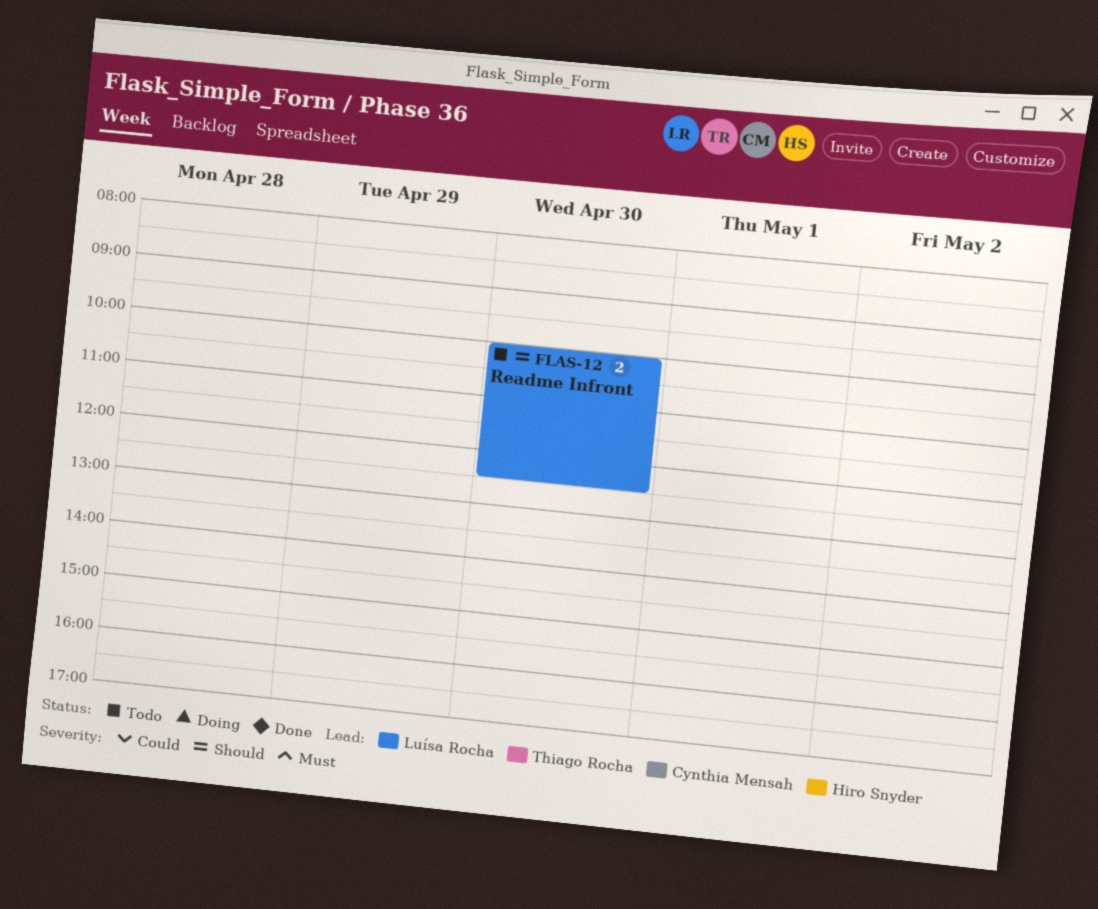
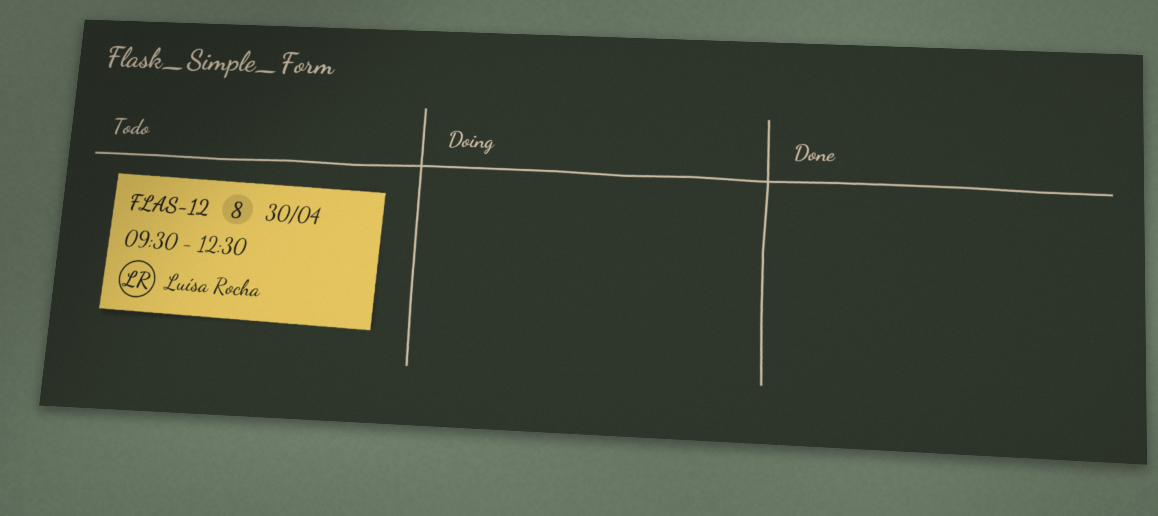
FLAS-12, estimate: 2 -> 8
FLAS-12, begins: 10:00 -> 09:30

